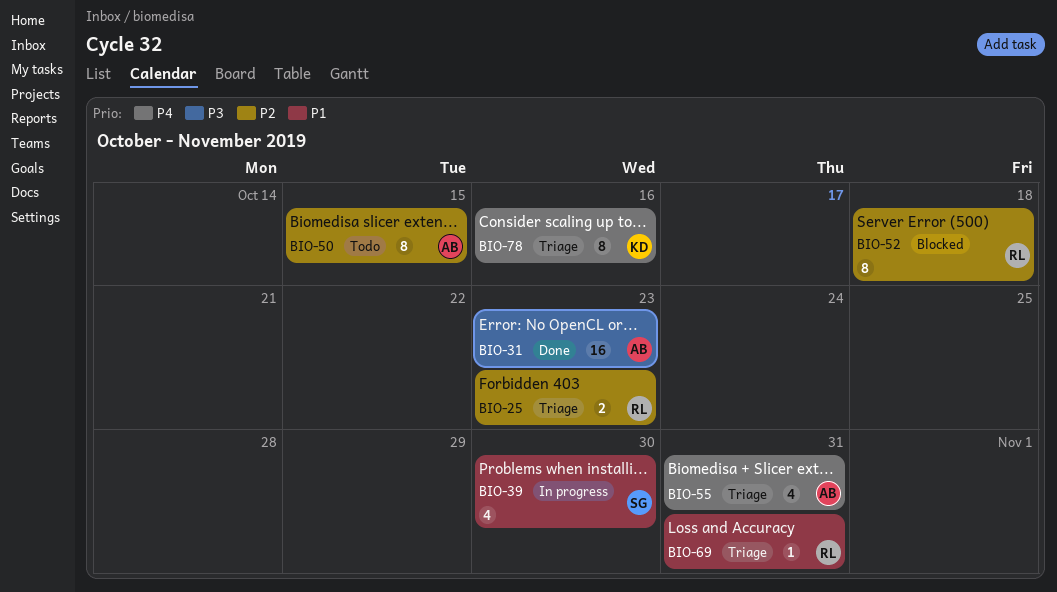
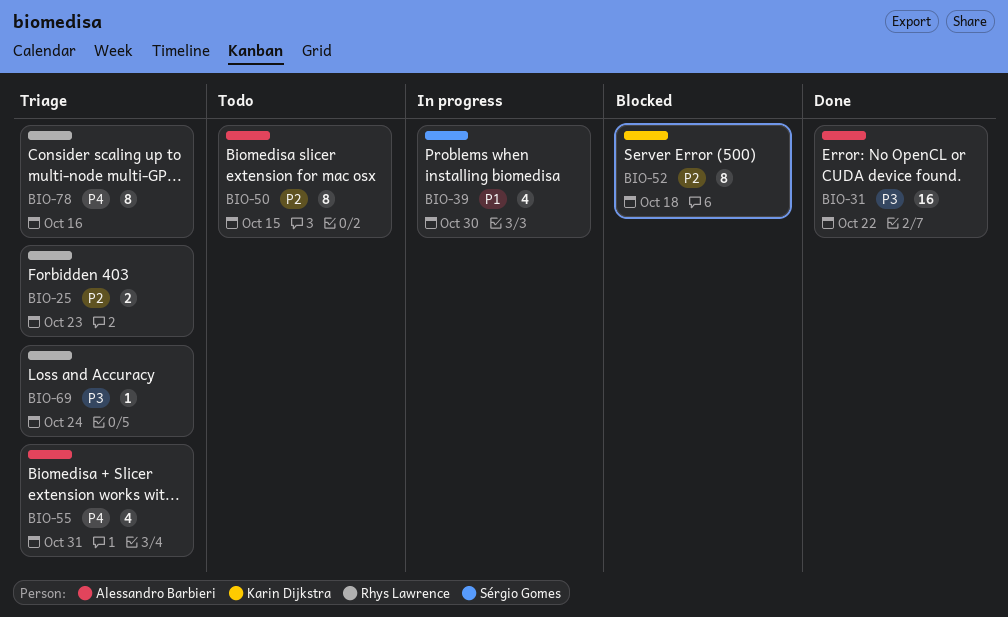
BIO-31, due: Oct 23 -> Oct 22
BIO-52, owner: Rhys Lawrence -> Karin Dijkstra
BIO-69, priority: P1 -> P3
BIO-69, due: Oct 31 -> Oct 24
BIO-78, owner: Karin Dijkstra -> Rhys Lawrence

